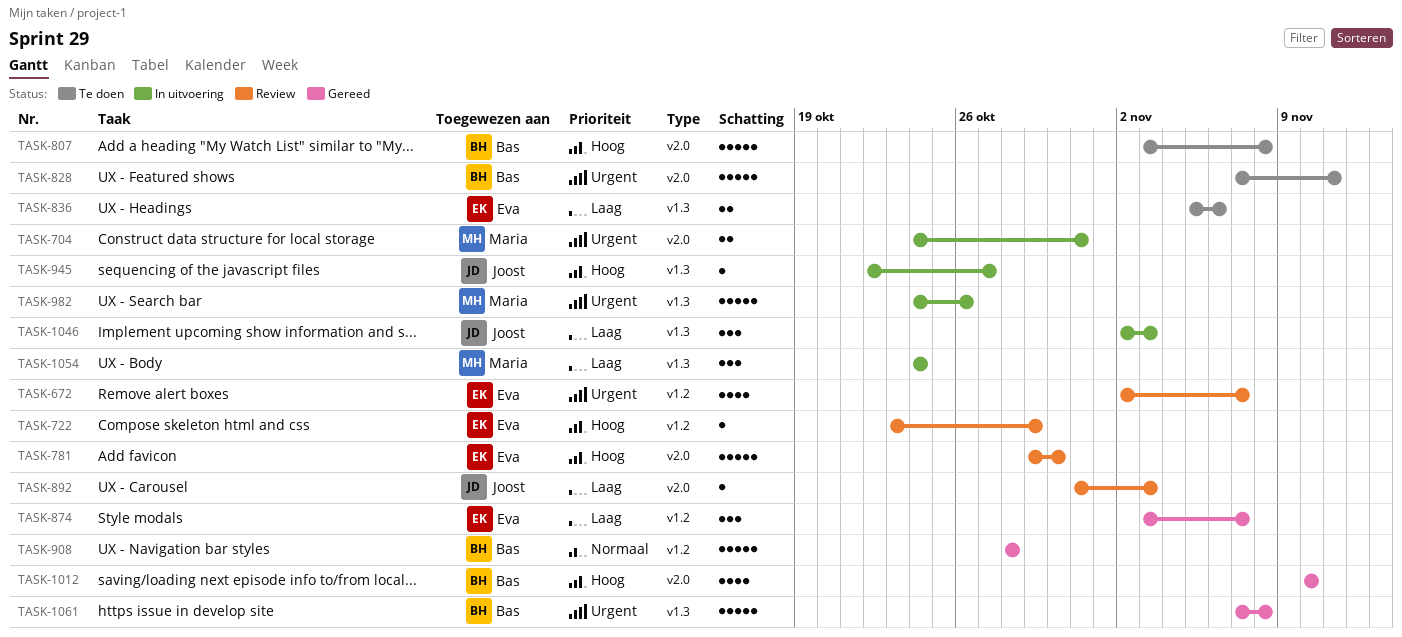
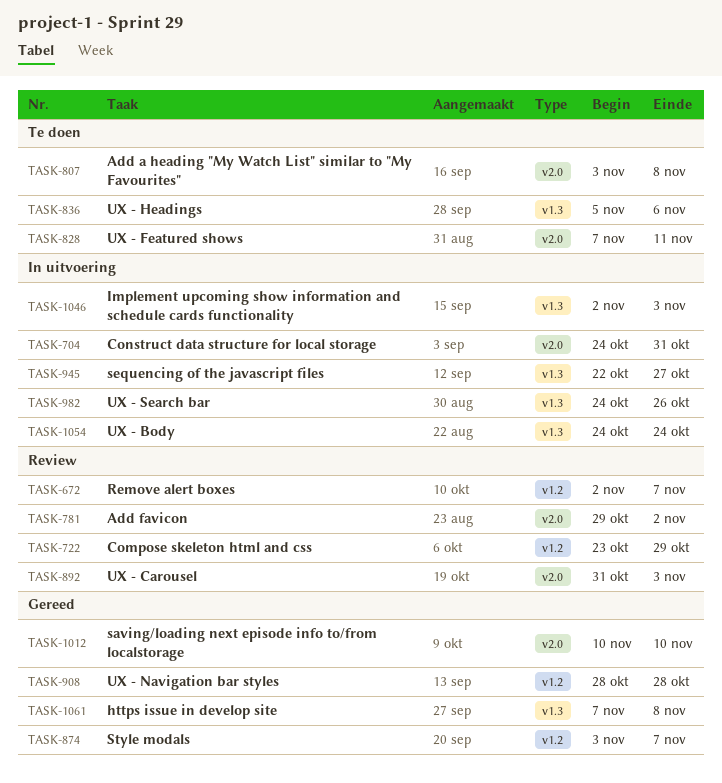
TASK-781, due: Oct 30 -> Nov 2

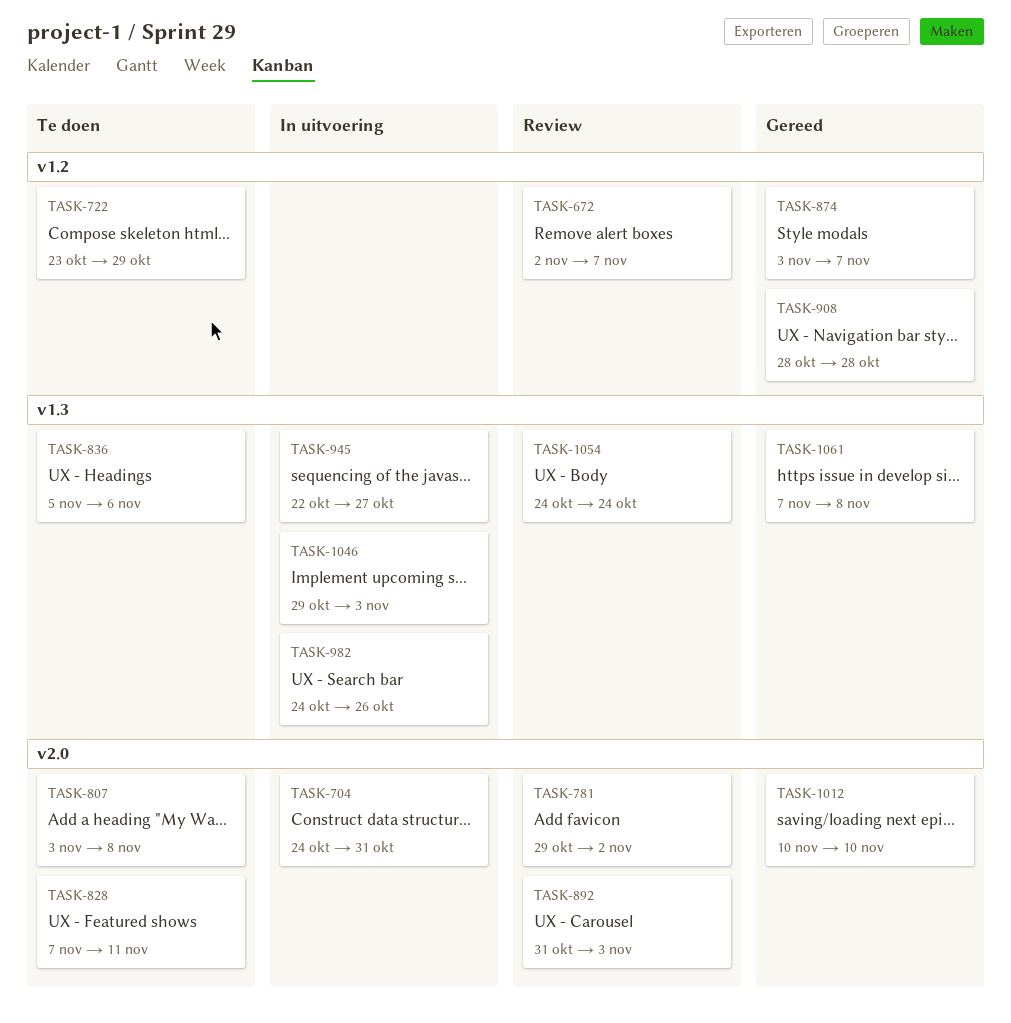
TASK-722, status: Review -> Te doen
TASK-1046, start: Nov 2 -> Oct 29
TASK-1054, status: In uitvoering -> Review

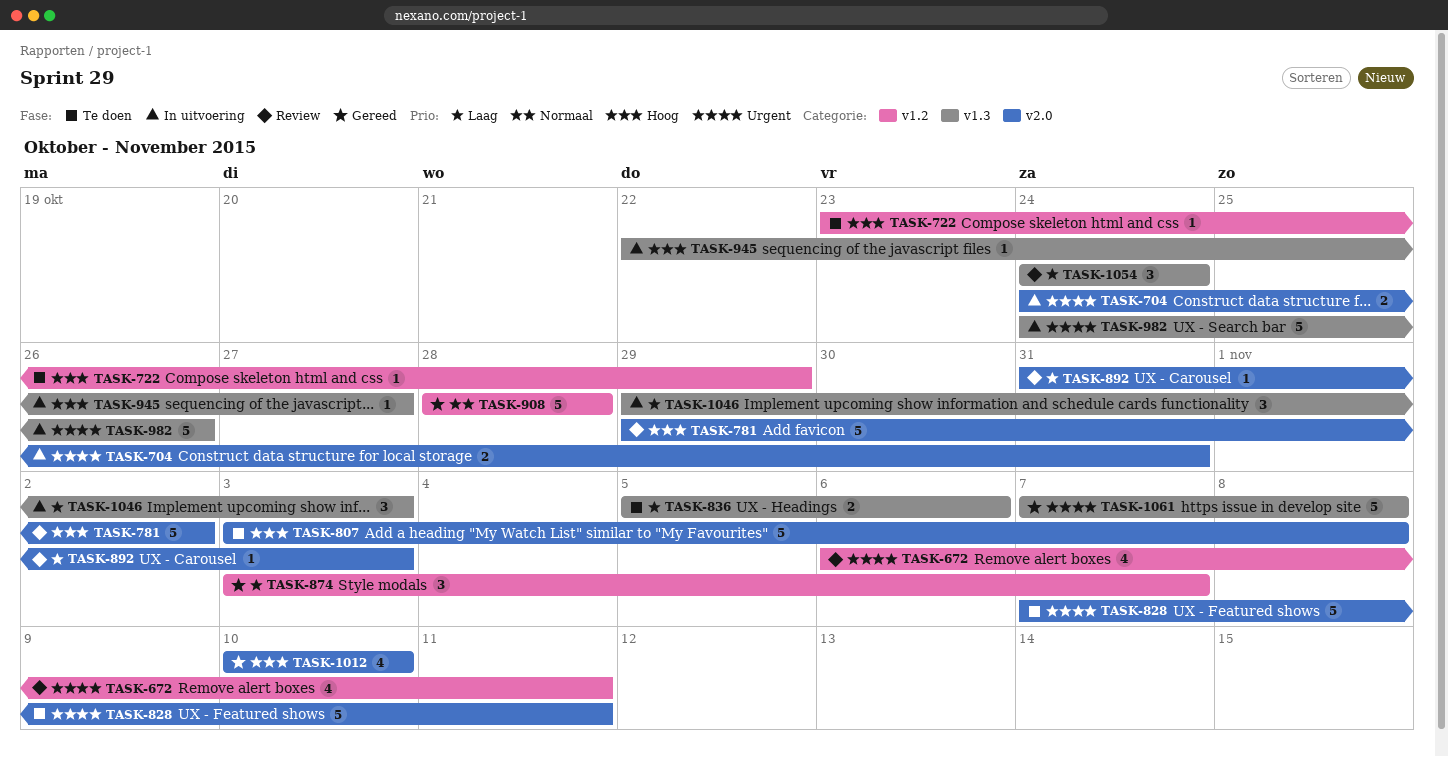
TASK-672, start: Nov 2 -> Nov 6
TASK-672, due: Nov 7 -> Nov 11

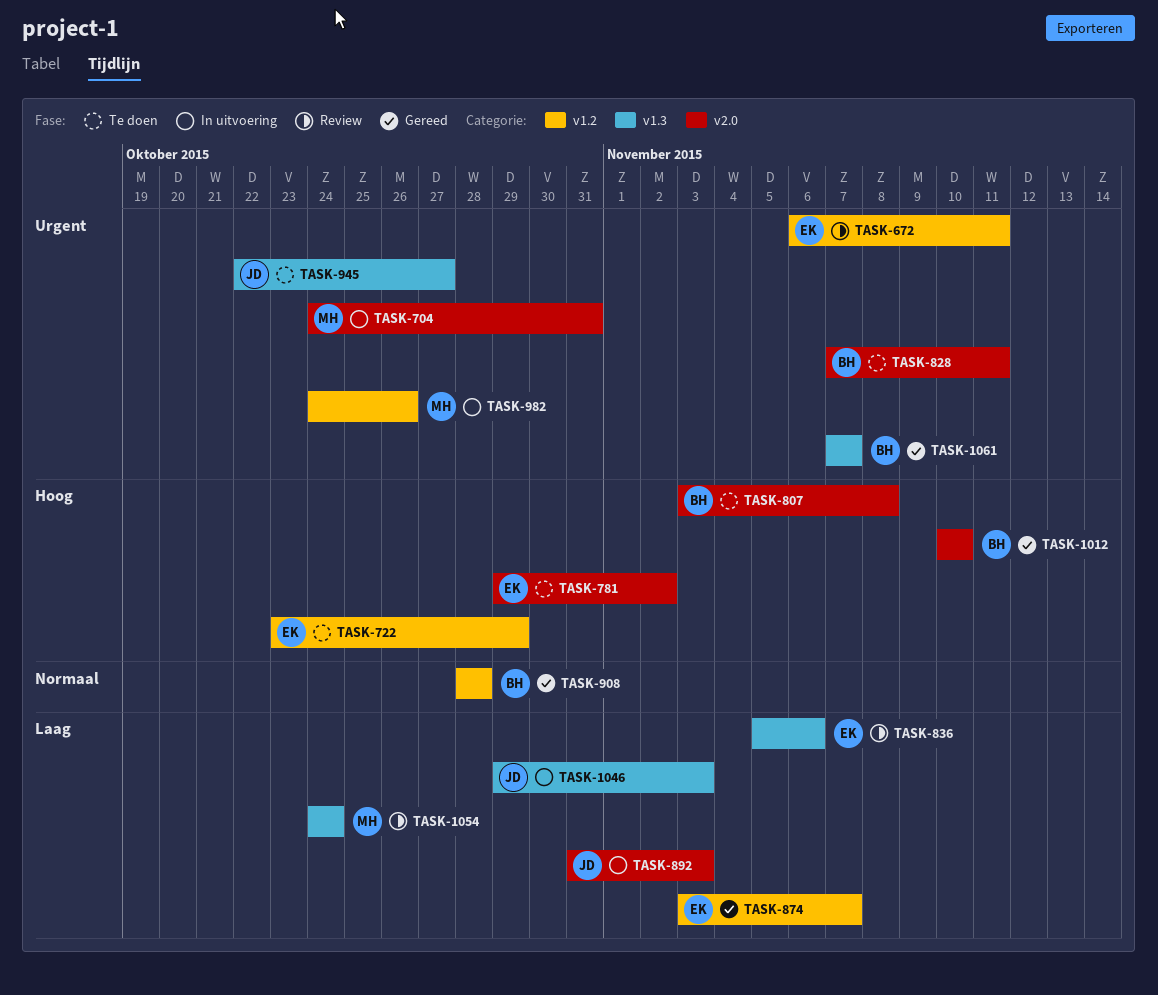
TASK-781, status: Review -> Te doen
TASK-836, status: Te doen -> Review
TASK-892, status: Review -> In uitvoering
TASK-945, status: In uitvoering -> Te doen
TASK-945, priority: Hoog -> Urgent
TASK-982, label: v1.3 -> v1.2
TASK-1061, due: Nov 8 -> Nov 7

